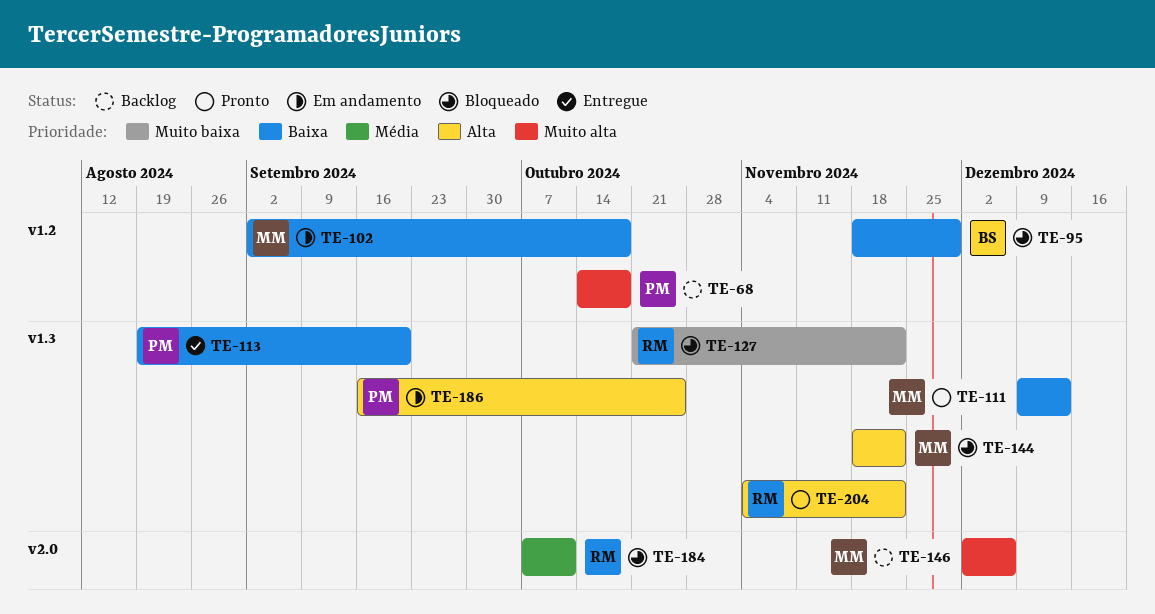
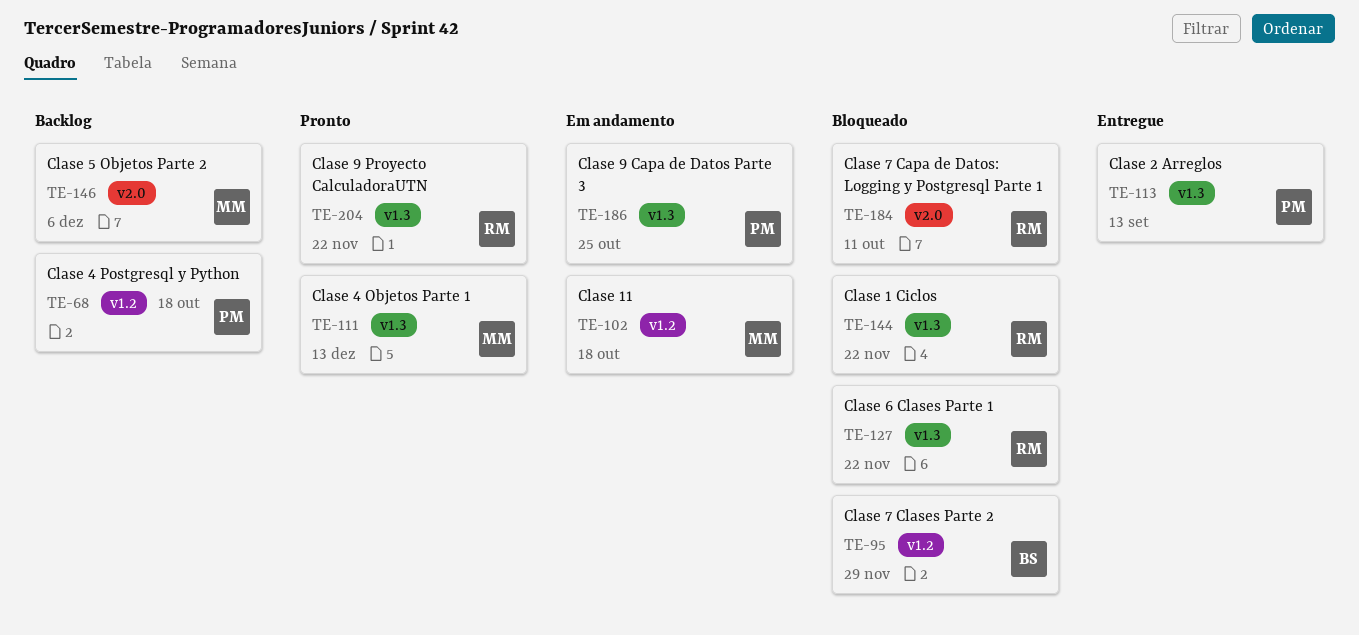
TE-113, due: Sep 20 -> Sep 13
TE-144, owner: MM -> RM

